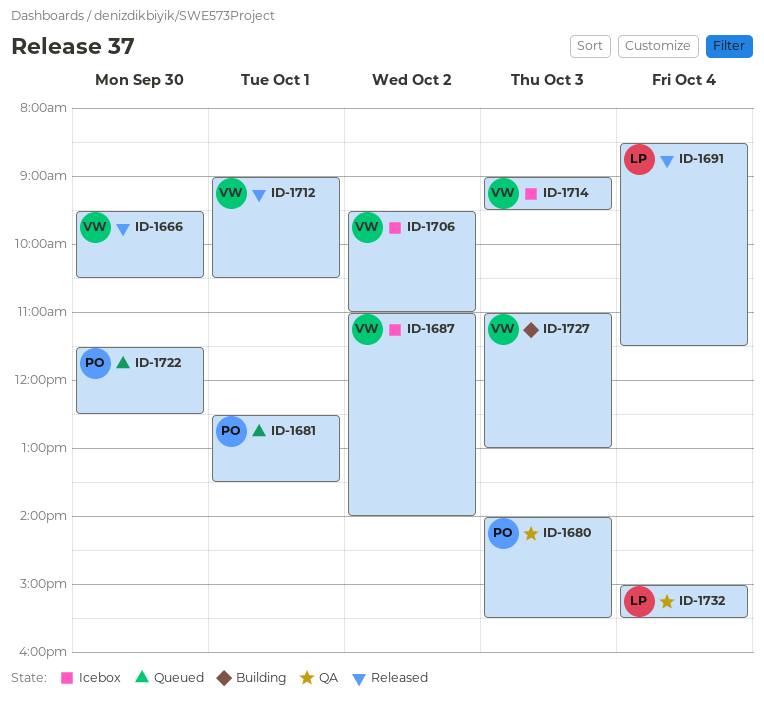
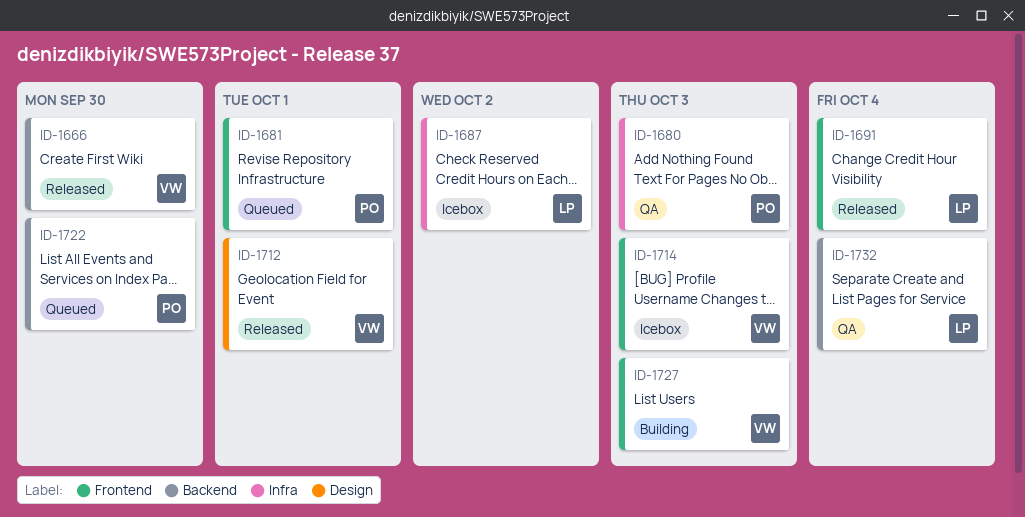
ID-1687, owner: VW -> LP
ID-1706: present -> none

